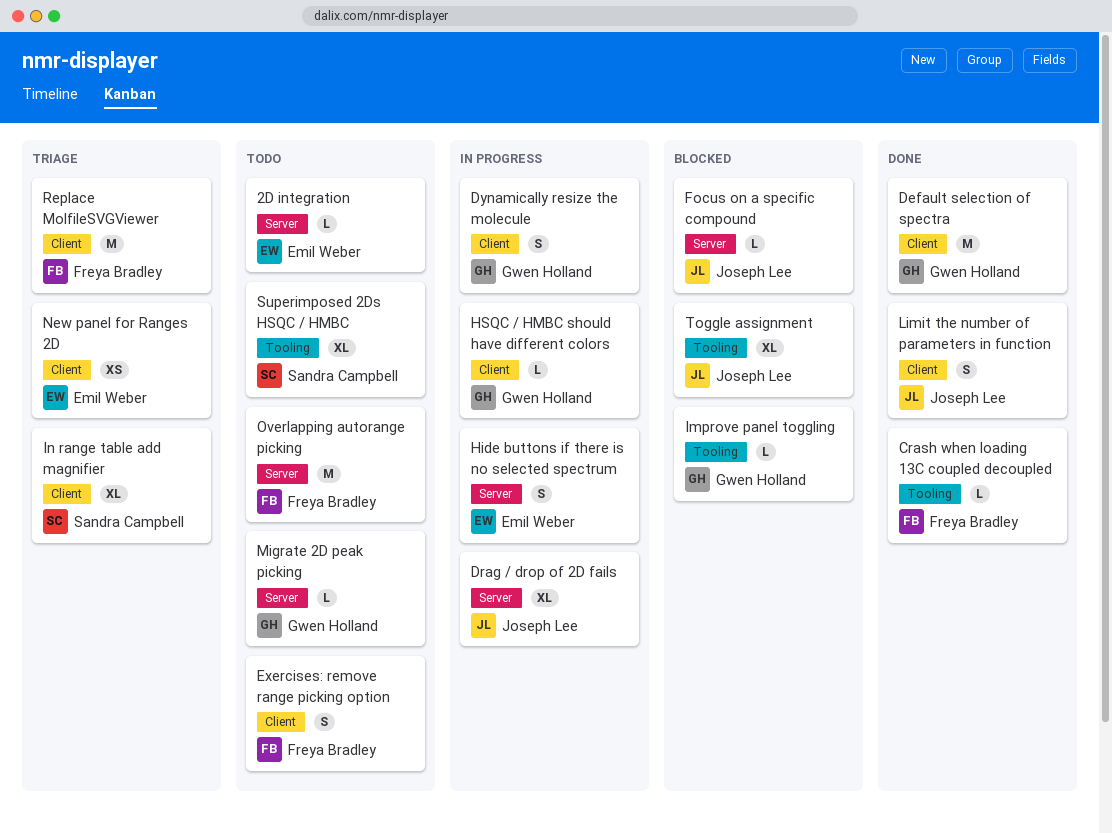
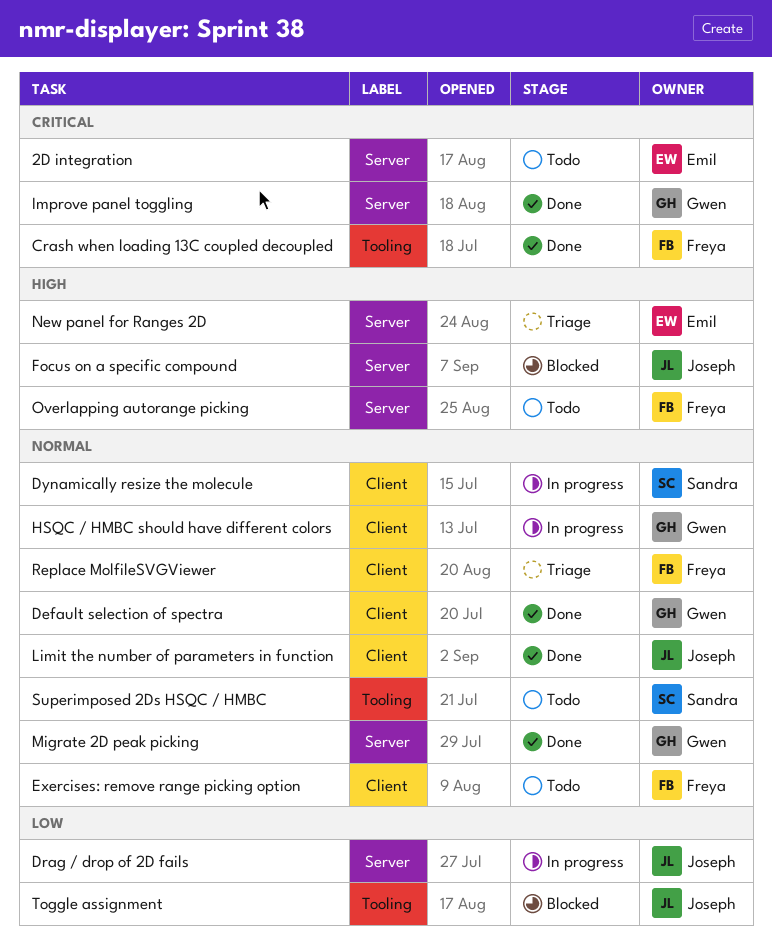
Dynamically resize the molecule, owner: Gwen Holland -> Sandra Campbell
Hide buttons if there is no selected spectrum: present -> none
Improve panel toggling, status: Blocked -> Done
Improve panel toggling, label: Tooling -> Server
In range table add magnifier: present -> none
Migrate 2D peak picking, status: Todo -> Done
New panel for Ranges 2D, label: Client -> Server

